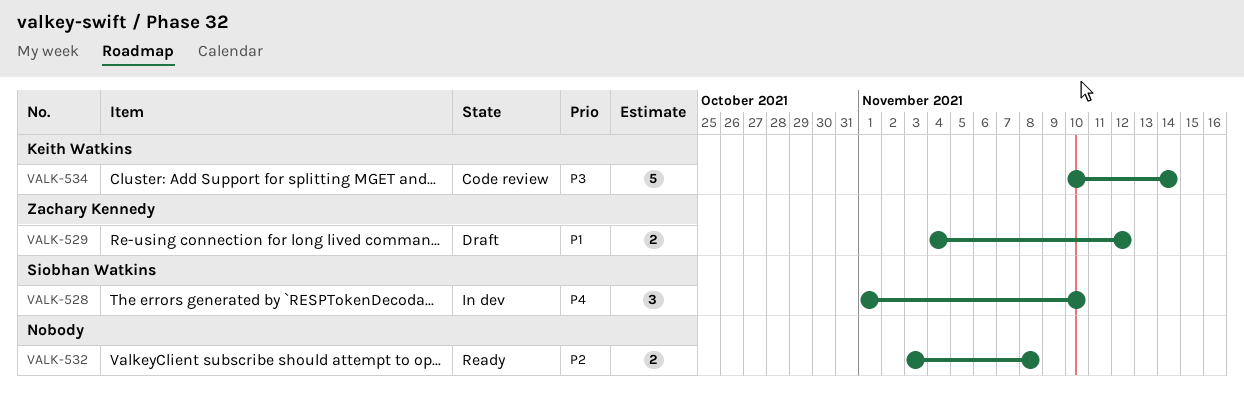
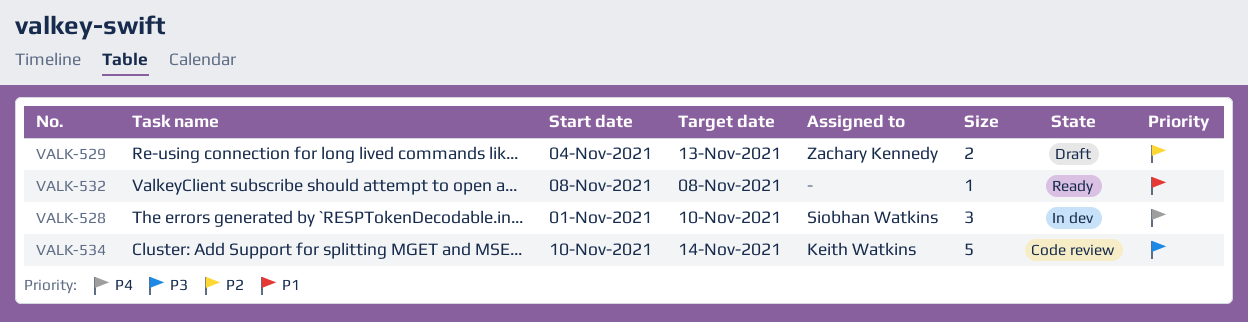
VALK-529, priority: P1 -> P2
VALK-529, due: Nov 12 -> Nov 13
VALK-532, priority: P2 -> P1
VALK-532, estimate: 2 -> 1
VALK-532, start: Nov 3 -> Nov 8

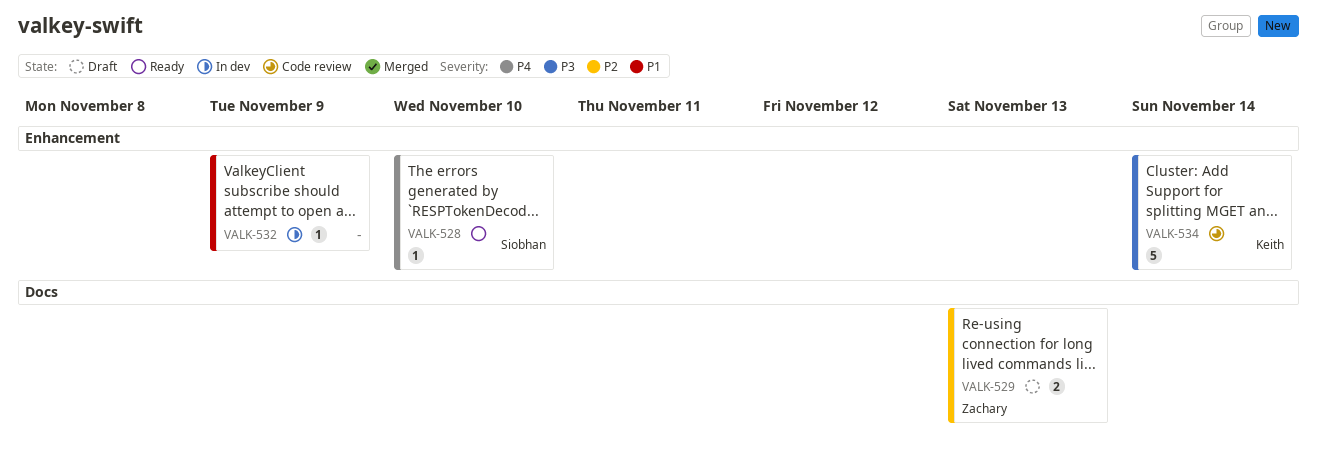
VALK-528, status: In dev -> Ready
VALK-528, estimate: 3 -> 1
VALK-532, status: Ready -> In dev
VALK-532, due: Nov 8 -> Nov 9

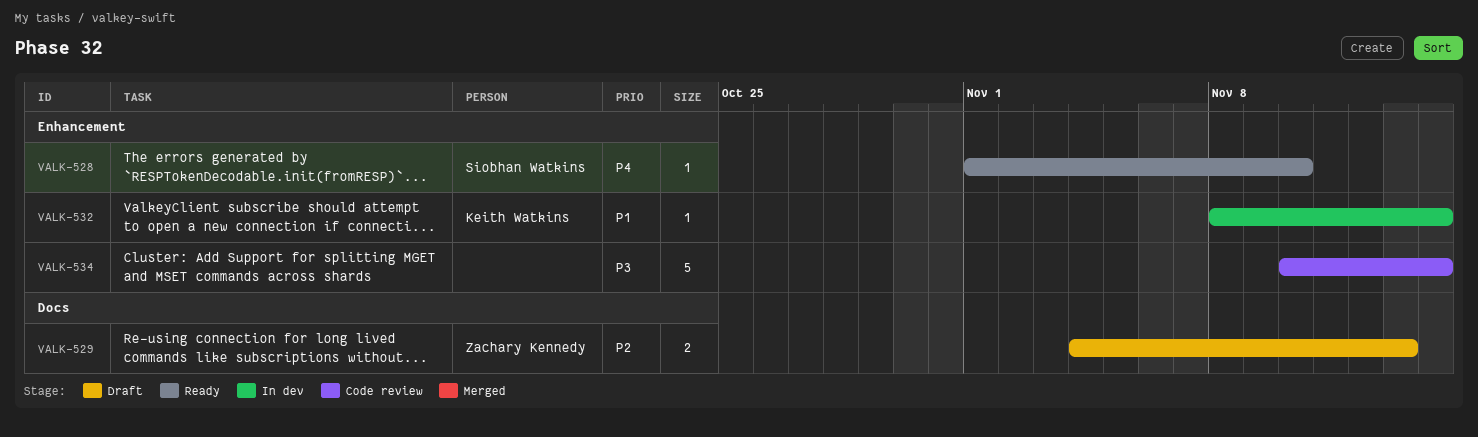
VALK-532, owner: none -> Keith Watkins
VALK-532, due: Nov 9 -> Nov 14
VALK-534, owner: Keith Watkins -> none

